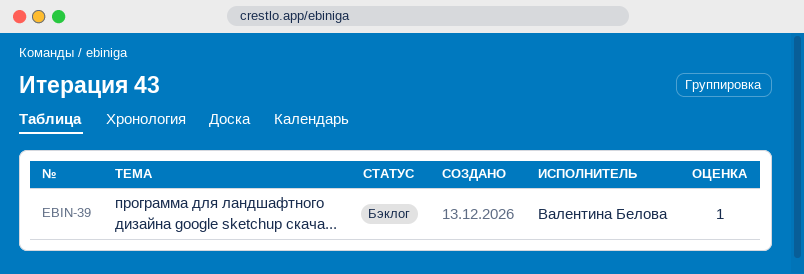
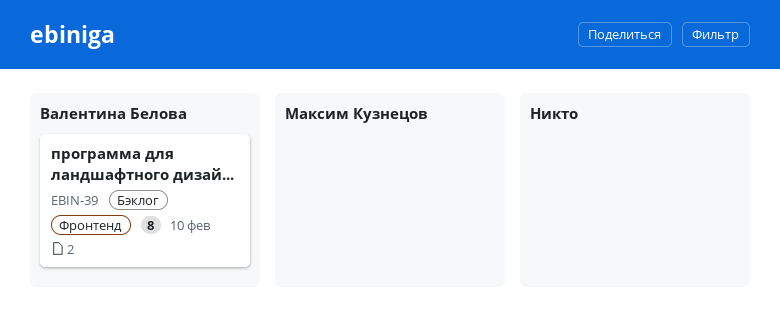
EBIN-39, estimate: 1 -> 8

